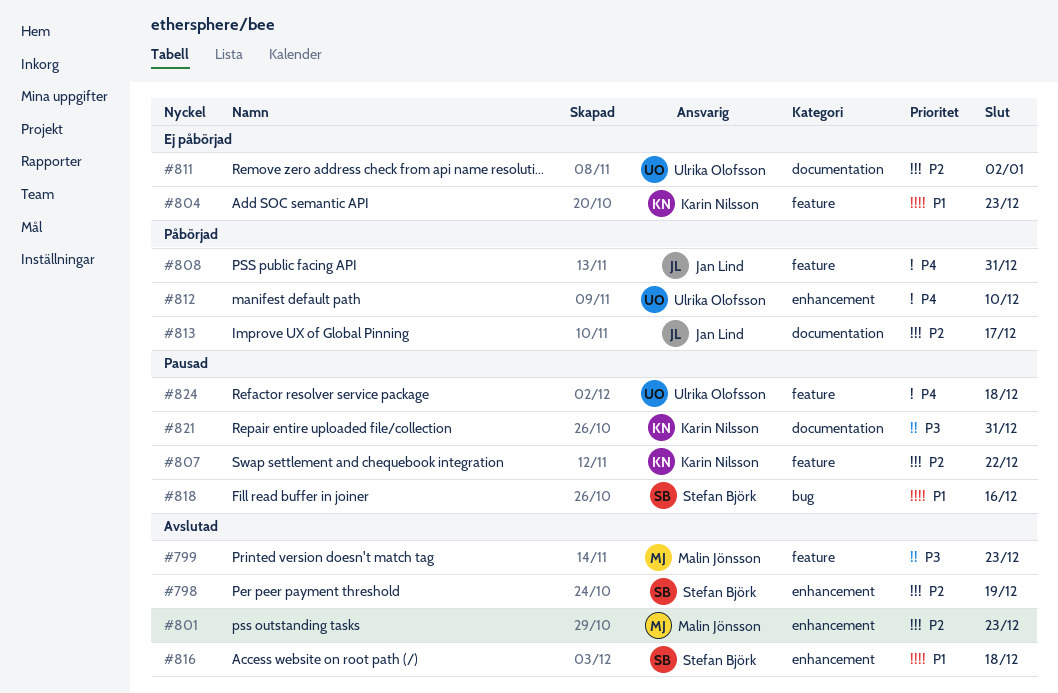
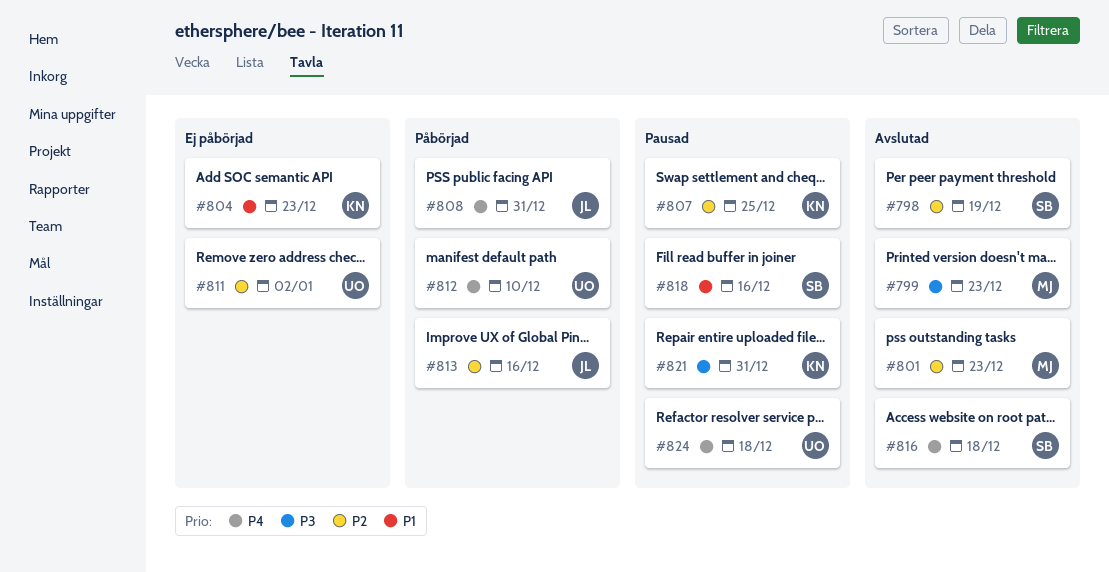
#807, due: Dec 22 -> Dec 25
#813, due: Dec 17 -> Dec 16
#816, priority: P1 -> P4

